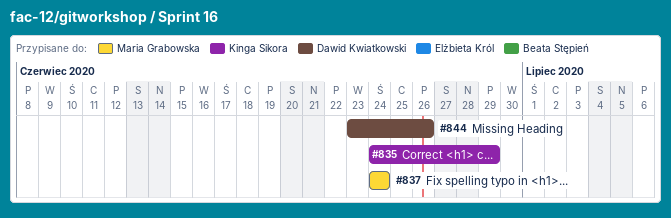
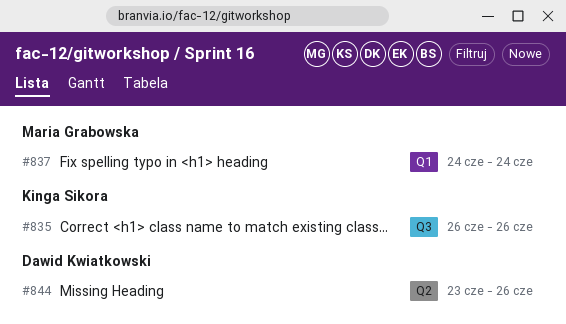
#835, start: Jun 24 -> Jun 26
#835, due: Jun 29 -> Jun 26

